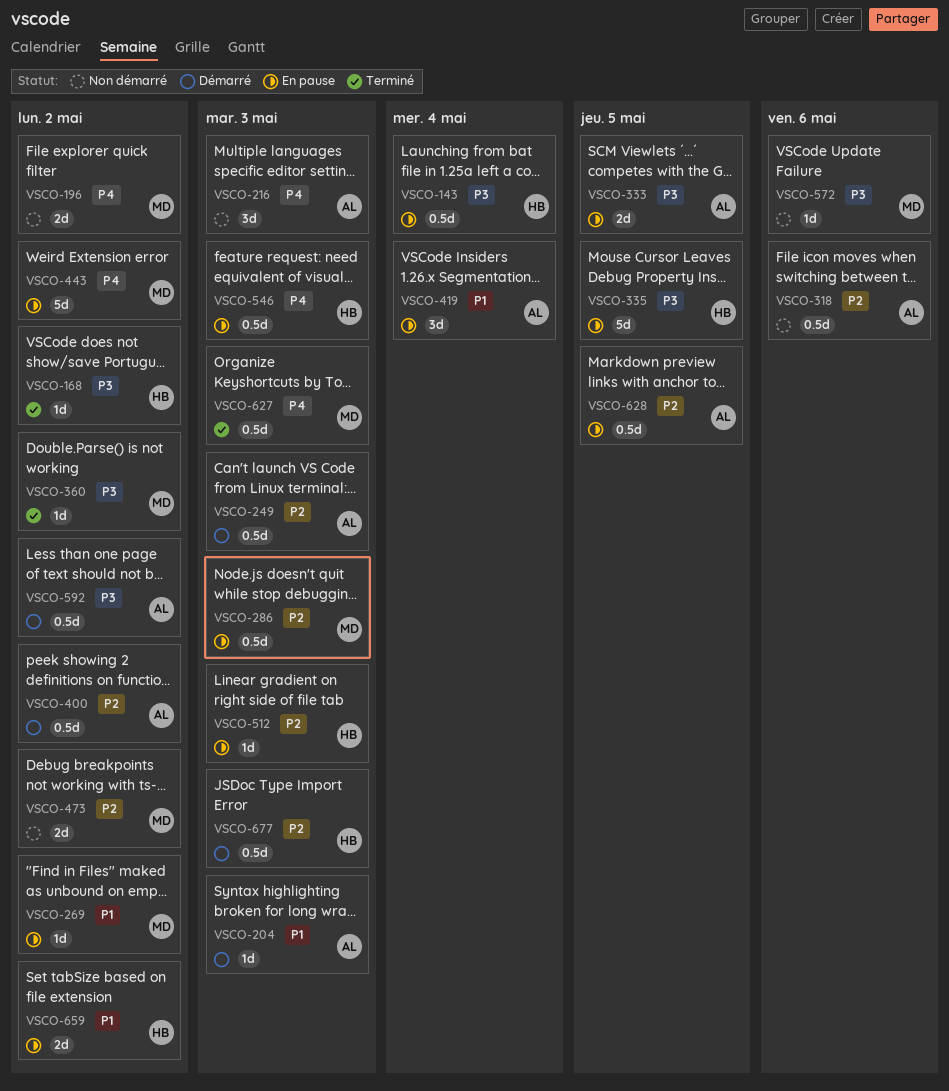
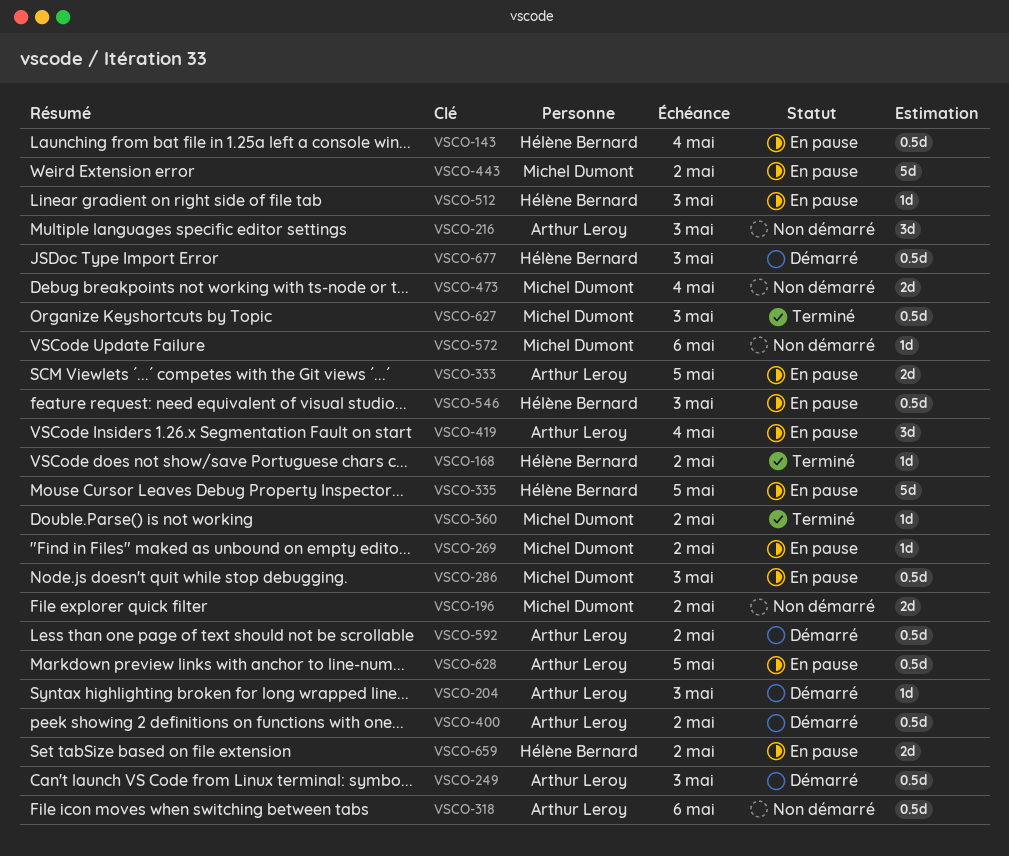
VSCO-473, due: May 2 -> May 4

